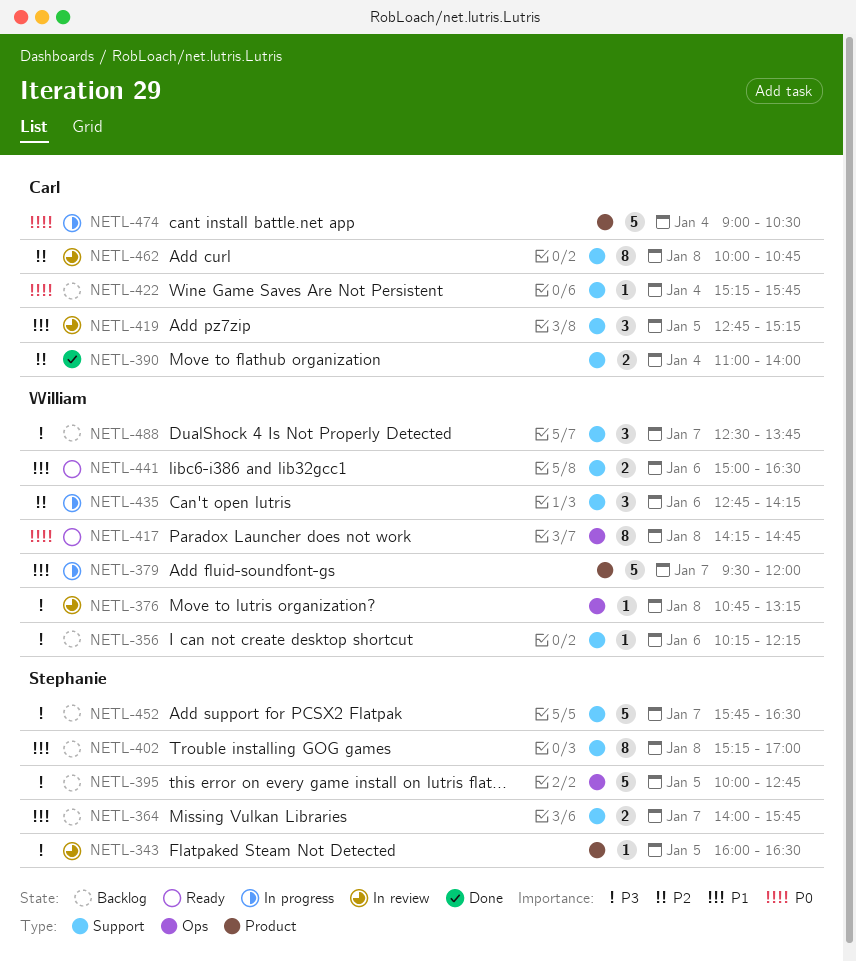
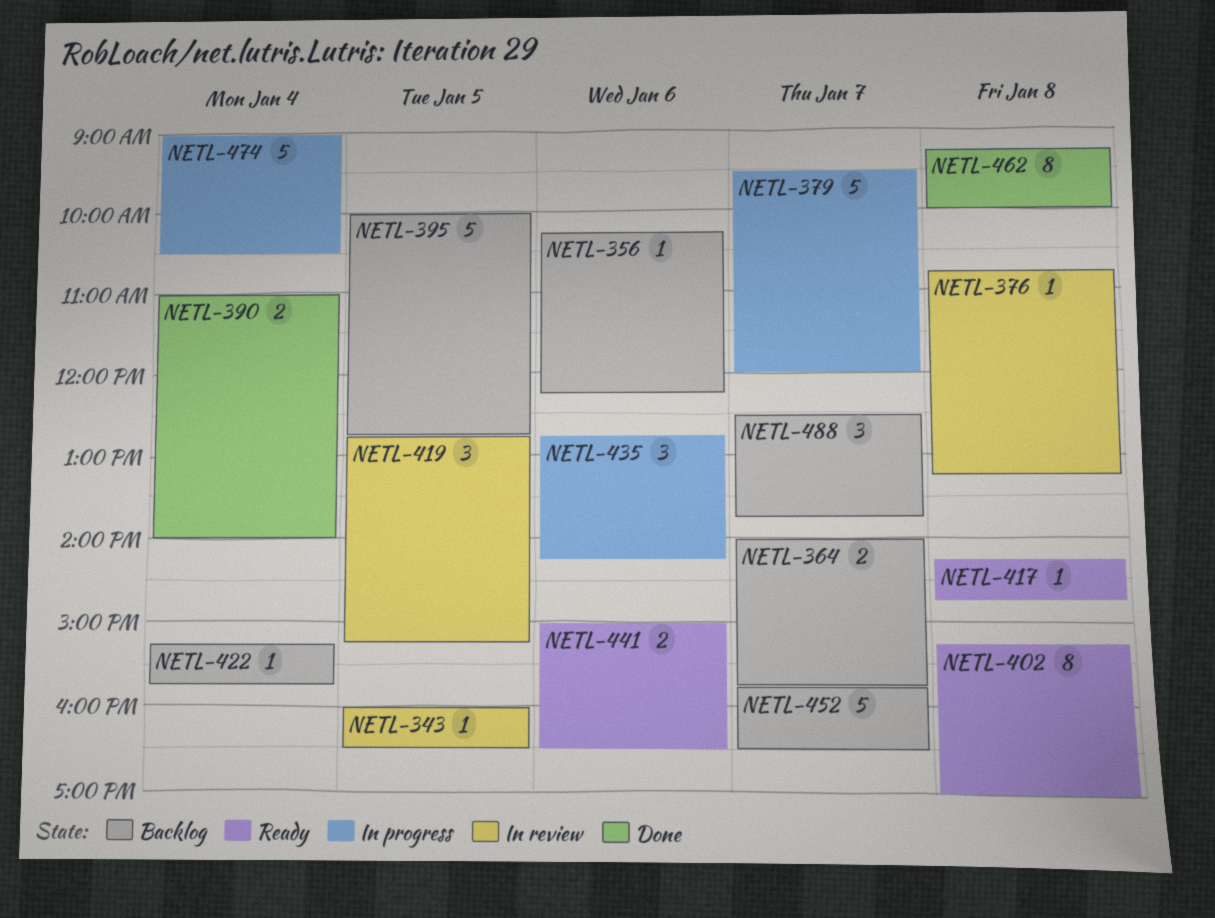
NETL-402, status: Backlog -> Ready
NETL-417, estimate: 8 -> 1
NETL-462, status: In review -> Done
NETL-462, begins: 10:00 -> 09:15
NETL-462, ends: 10:45 -> 10:00

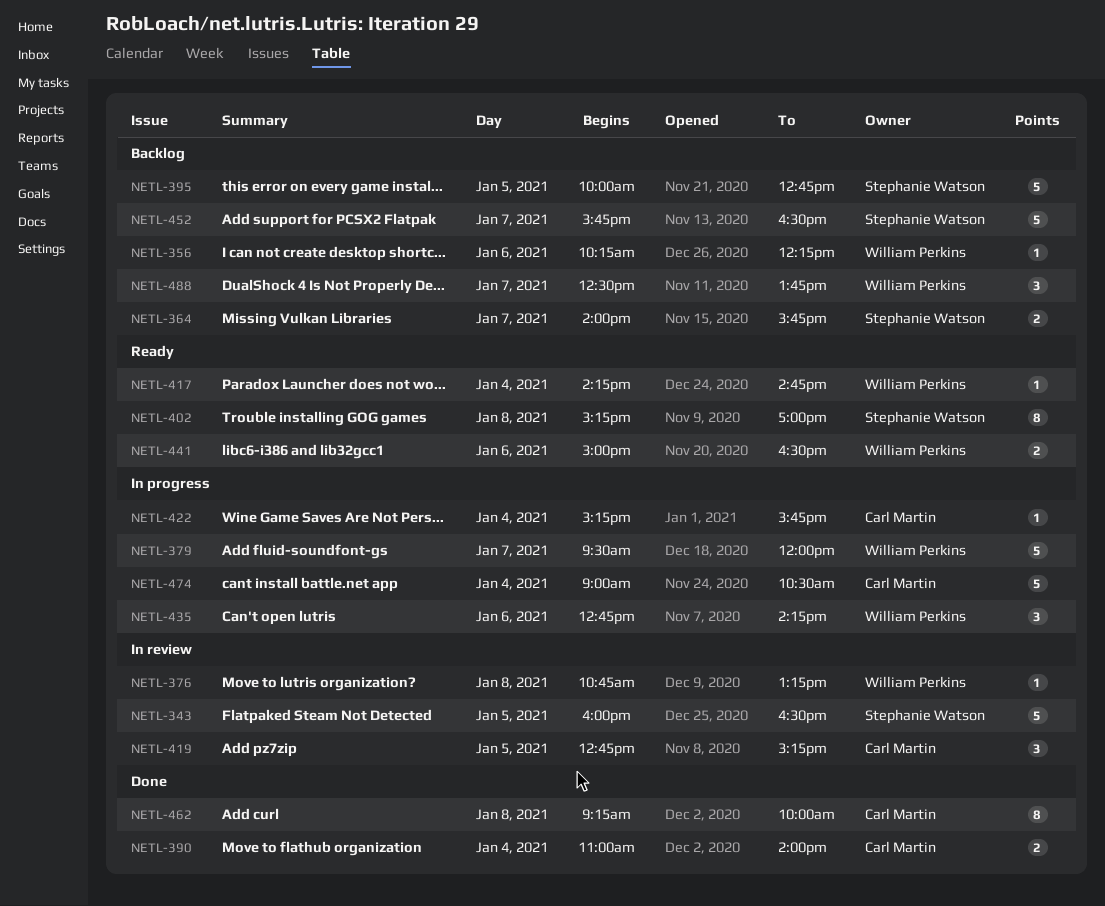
NETL-343, estimate: 1 -> 5
NETL-417, day: Jan 8 -> Jan 4
NETL-422, status: Backlog -> In progress

